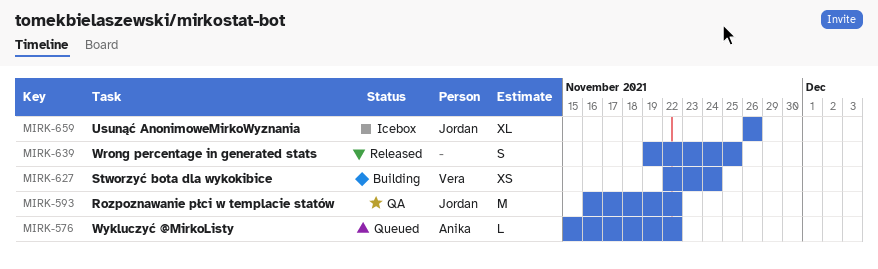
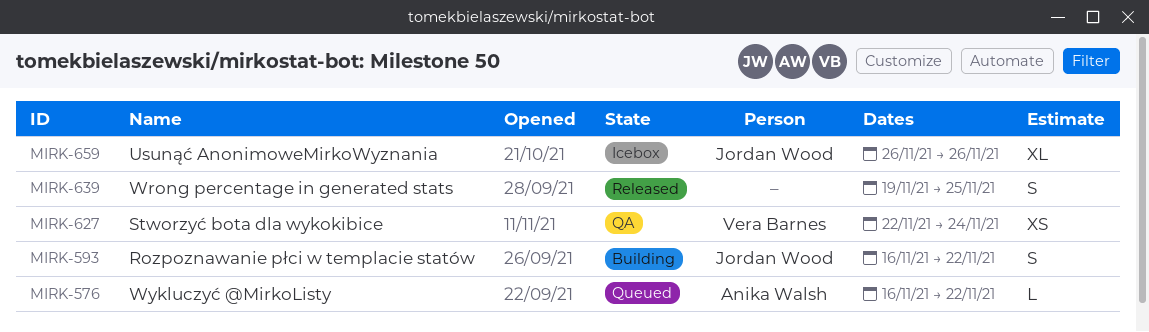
MIRK-576, start: Nov 15 -> Nov 16
MIRK-593, status: QA -> Building
MIRK-593, estimate: M -> S
MIRK-627, status: Building -> QA

